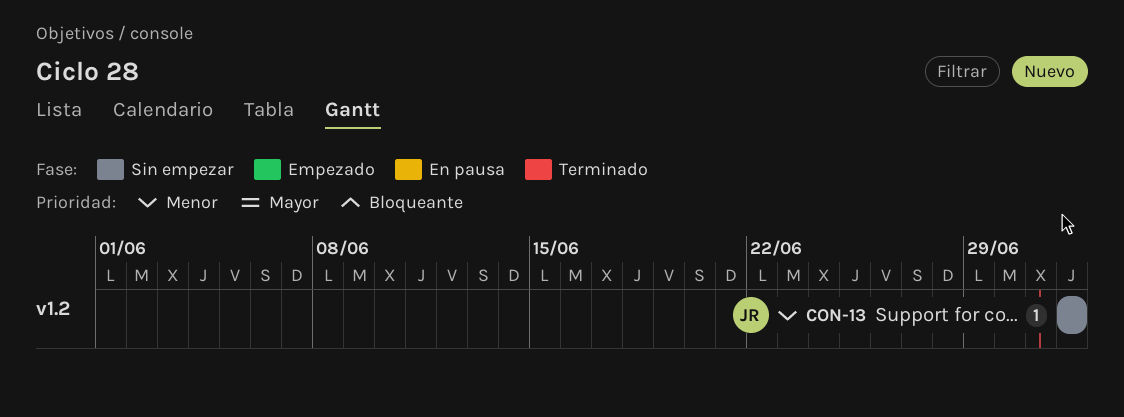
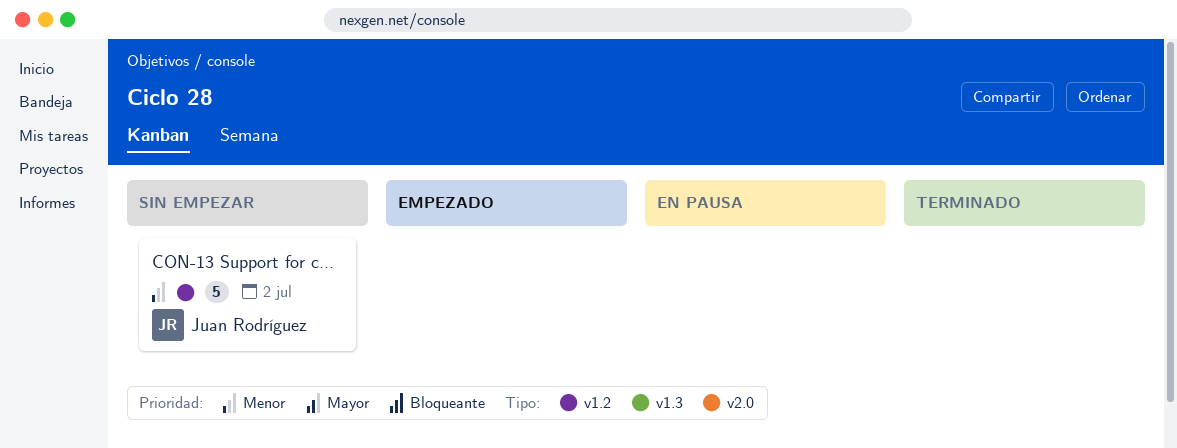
CON-13, estimate: 1 -> 5

